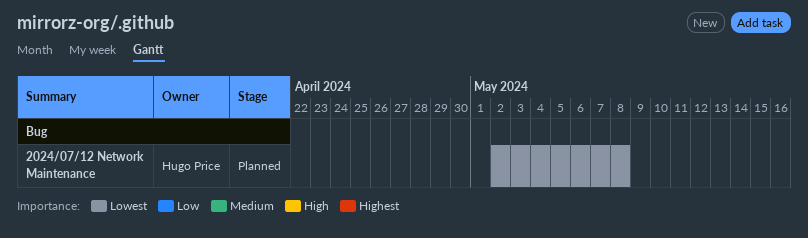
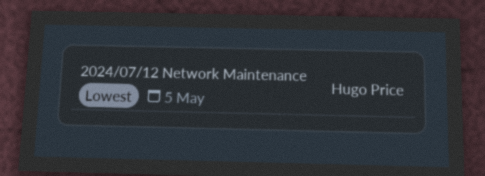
2024/07/12 Network Maintenance, due: May 8 -> May 5

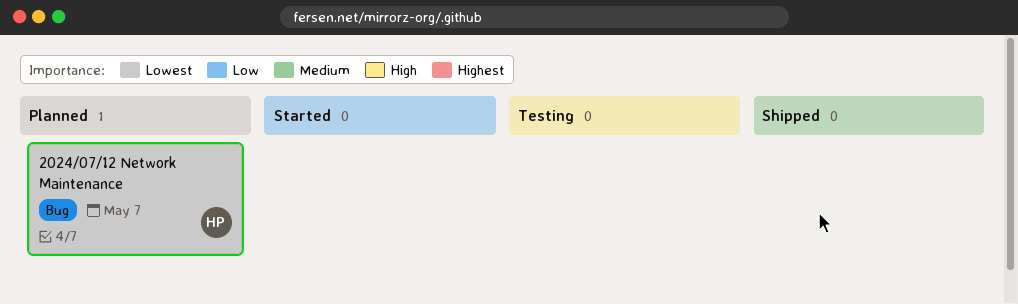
2024/07/12 Network Maintenance, due: May 5 -> May 7

